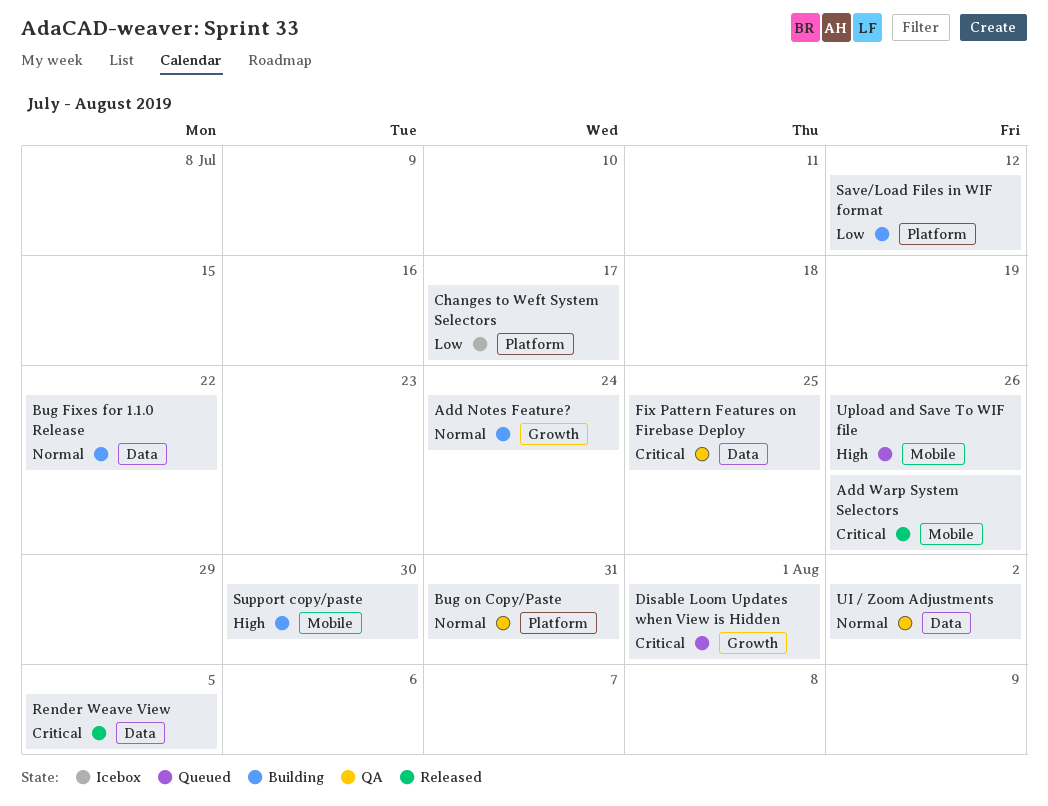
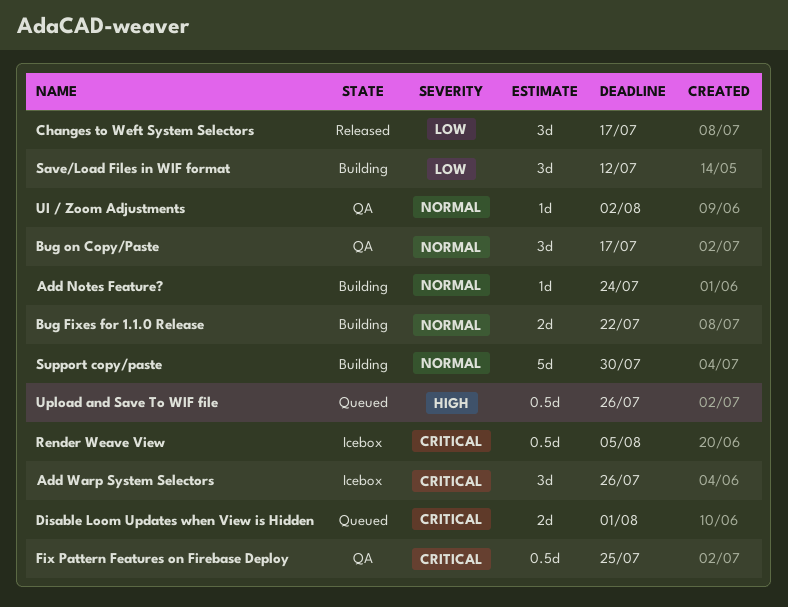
Add Warp System Selectors, status: Released -> Icebox
Bug on Copy/Paste, due: Jul 31 -> Jul 17
Changes to Weft System Selectors, status: Icebox -> Released
Render Weave View, status: Released -> Icebox
Support copy/paste, priority: High -> Normal

